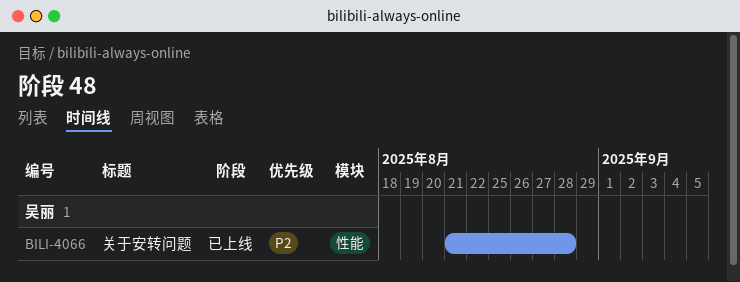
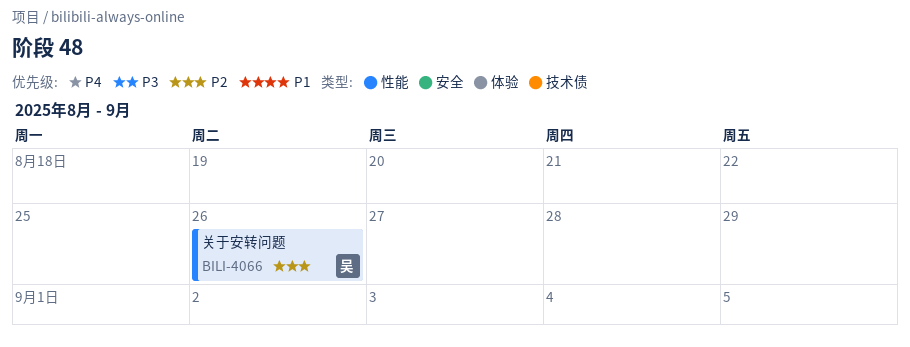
BILI-4066, due: Aug 28 -> Aug 26

